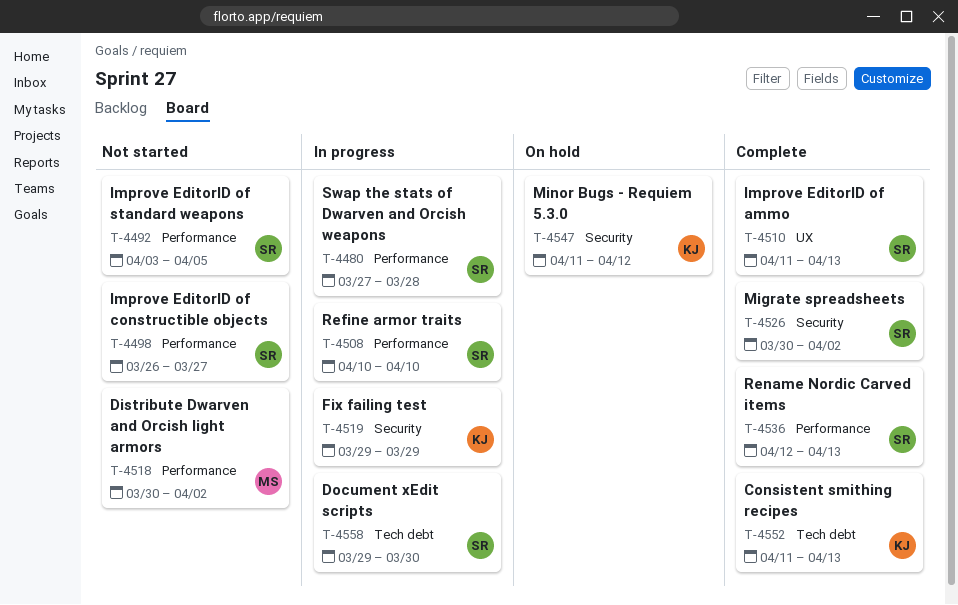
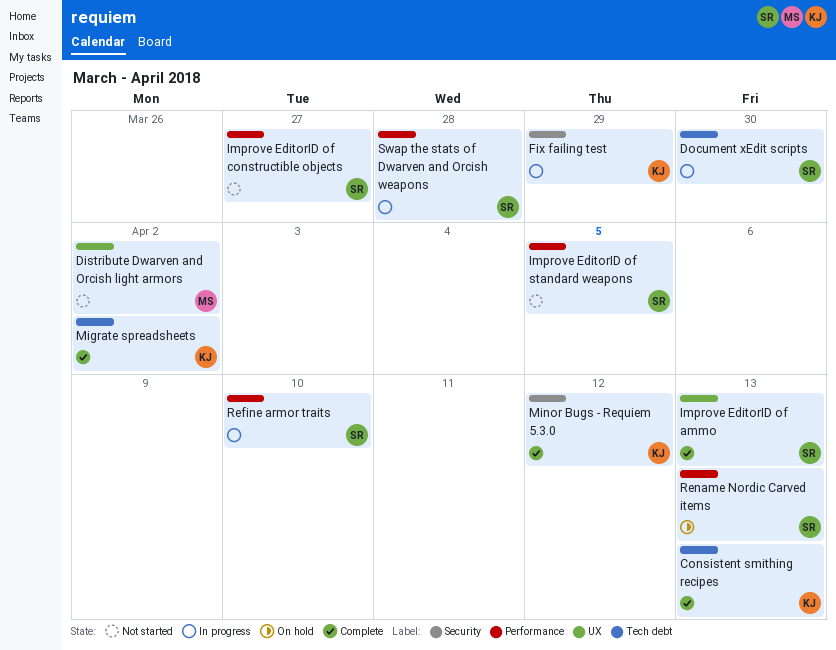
Distribute Dwarven and Orcish light armors, label: Performance -> UX
Migrate spreadsheets, owner: SR -> KJ
Migrate spreadsheets, label: Security -> Tech debt
Minor Bugs - Requiem 5.3.0, status: On hold -> Complete
Rename Nordic Carved items, status: Complete -> On hold

